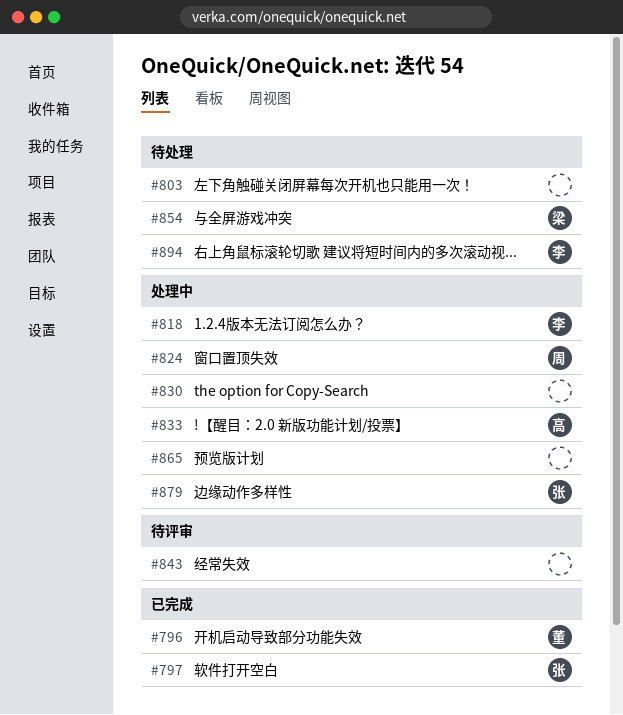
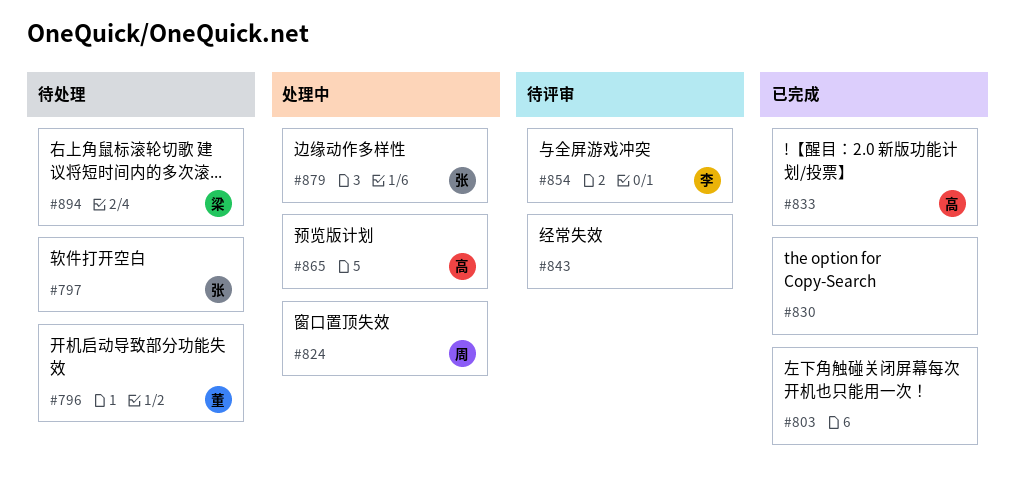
#796, status: 已完成 -> 待处理
#797, status: 已完成 -> 待处理
#803, status: 待处理 -> 已完成
#818: present -> none
#830, status: 处理中 -> 已完成
#833, status: 处理中 -> 已完成
#854, status: 待处理 -> 待评审
#854, owner: 梁 -> 李
#865, owner: none -> 高
#894, owner: 李 -> 梁

